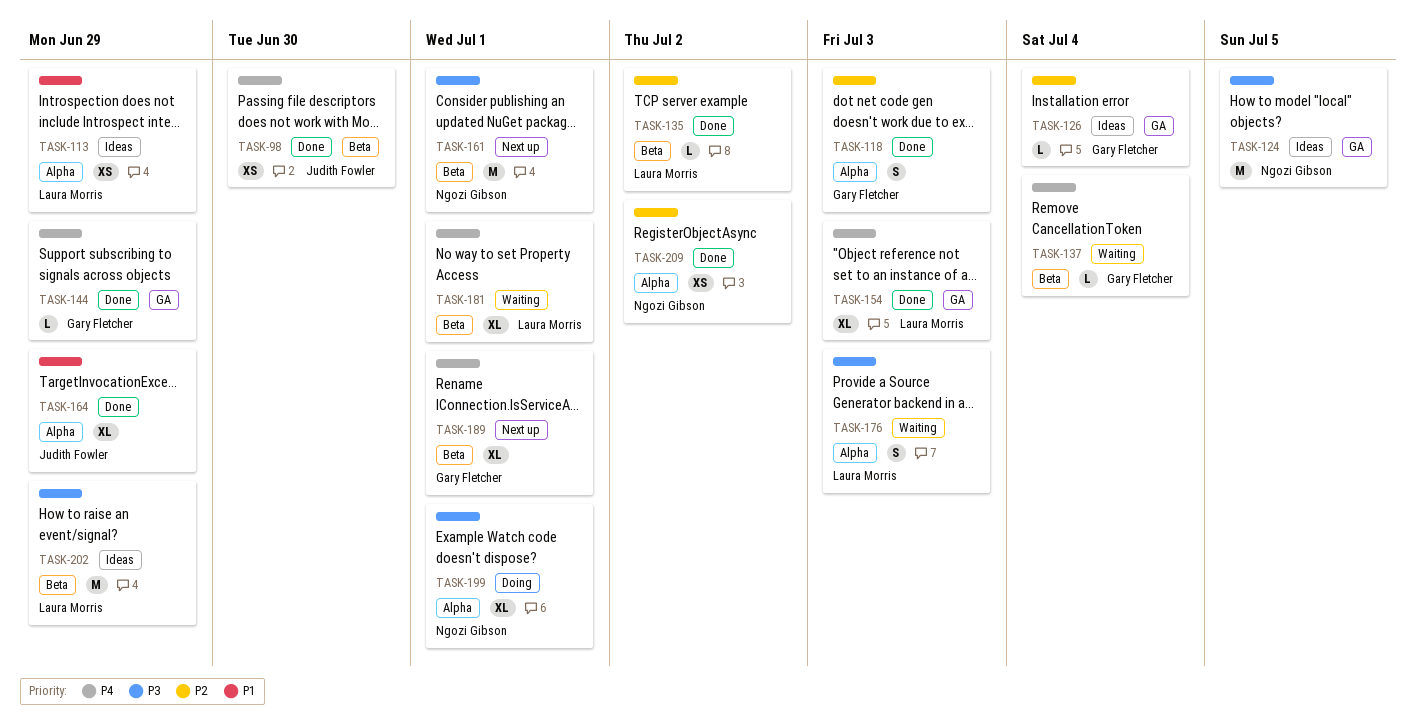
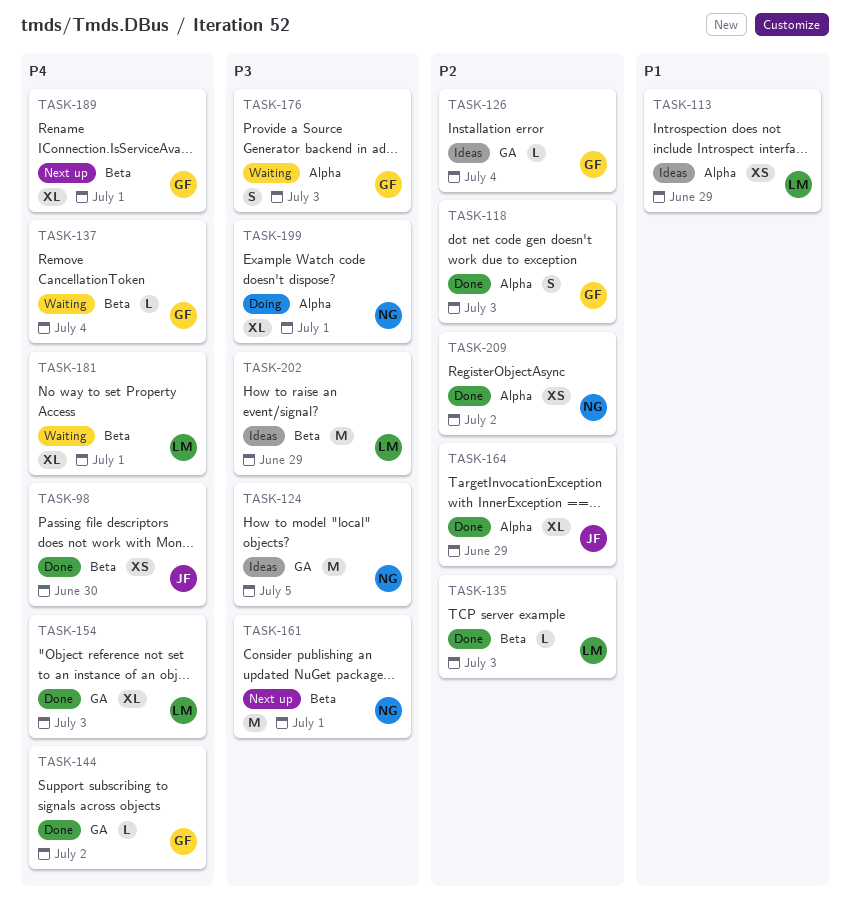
TASK-135, due: Jul 2 -> Jul 3
TASK-144, due: Jun 29 -> Jul 2
TASK-164, priority: P1 -> P2
TASK-176, owner: Laura Morris -> Gary Fletcher

